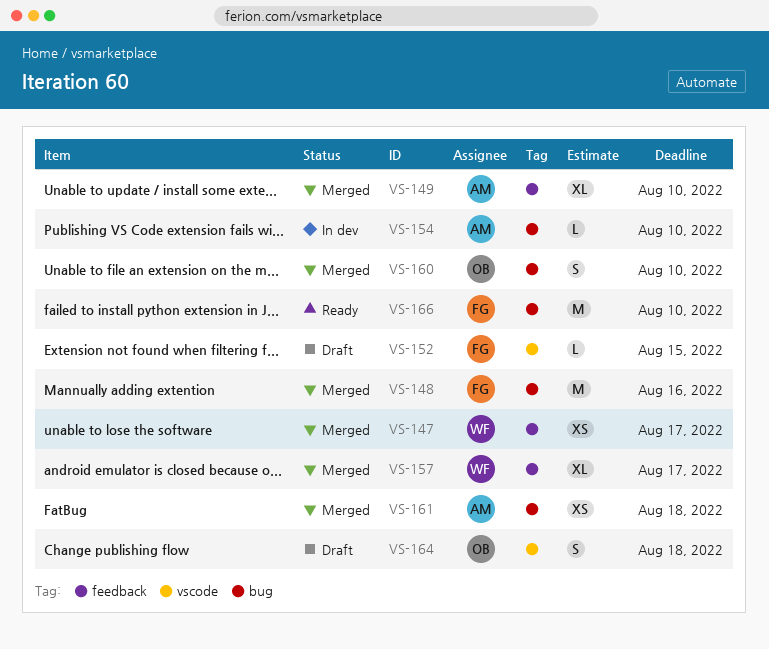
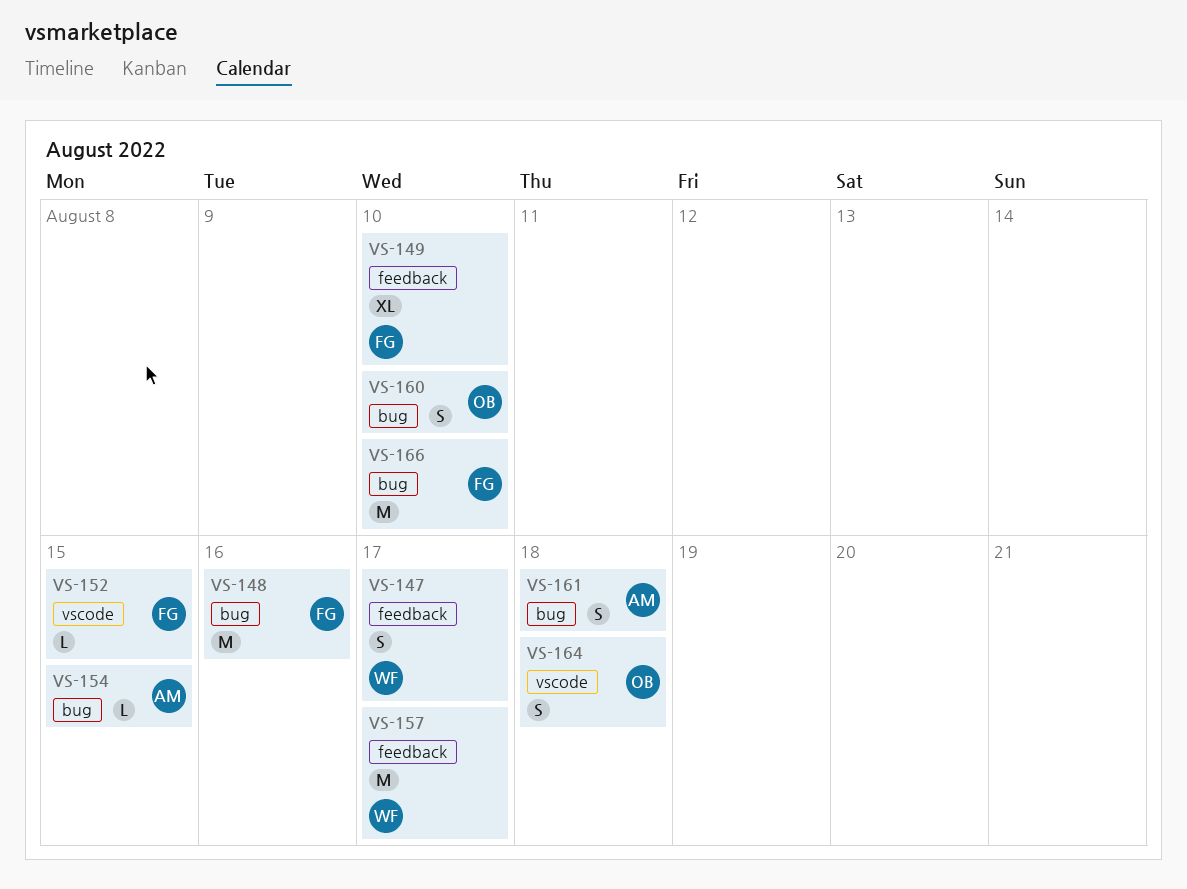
VS-147, estimate: XS -> S
VS-149, owner: AM -> FG
VS-154, due: Aug 10 -> Aug 15
VS-157, estimate: XL -> M
VS-161, estimate: XS -> S

